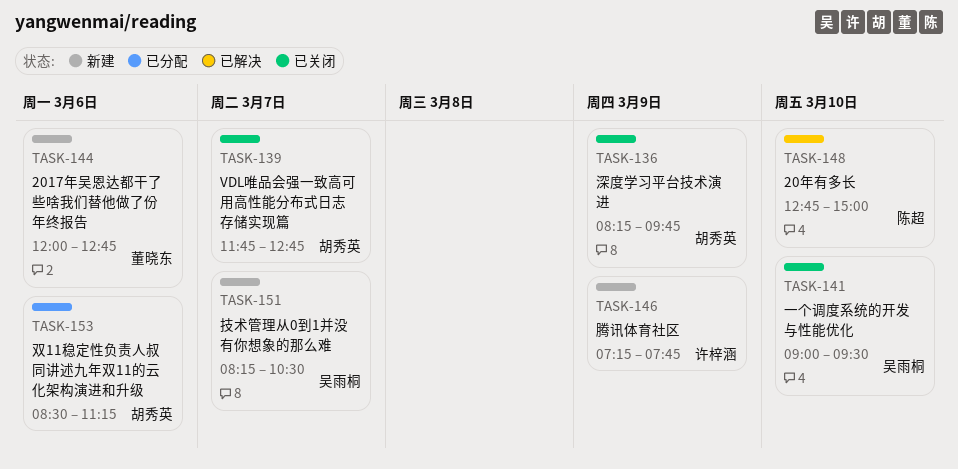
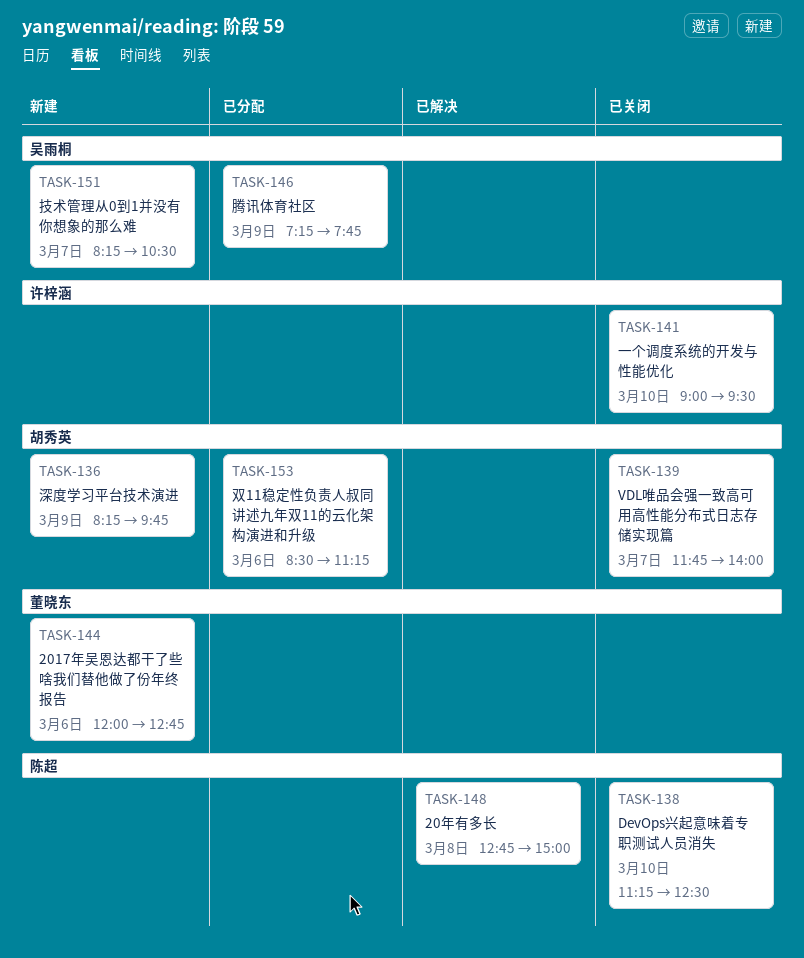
TASK-136, status: 已关闭 -> 新建
TASK-138: none -> present
TASK-139, ends: 12:45 -> 14:00
TASK-141, owner: 吴雨桐 -> 许梓涵
TASK-146, status: 新建 -> 已分配
TASK-146, owner: 许梓涵 -> 吴雨桐
TASK-148, day: Mar 10 -> Mar 8

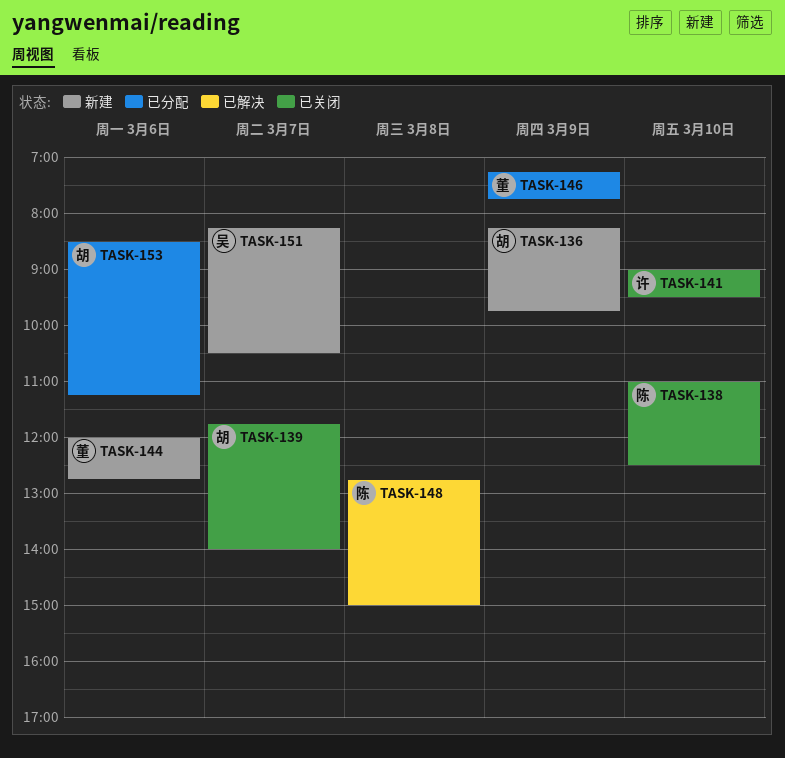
TASK-138, begins: 11:15 -> 11:00
TASK-146, owner: 吴雨桐 -> 董晓东

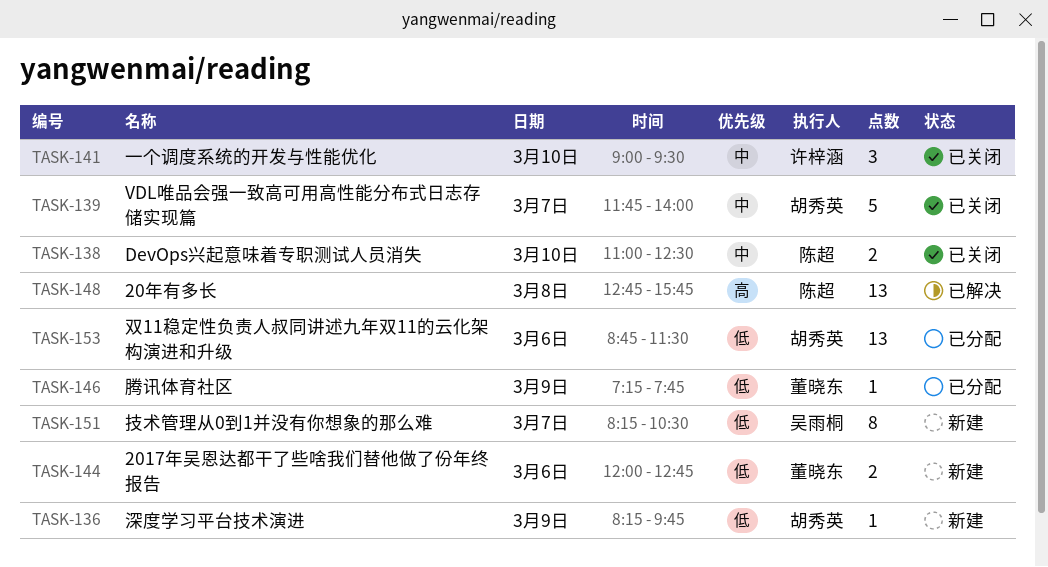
TASK-148, ends: 15:00 -> 15:45
TASK-153, begins: 08:30 -> 08:45
TASK-153, ends: 11:15 -> 11:30

